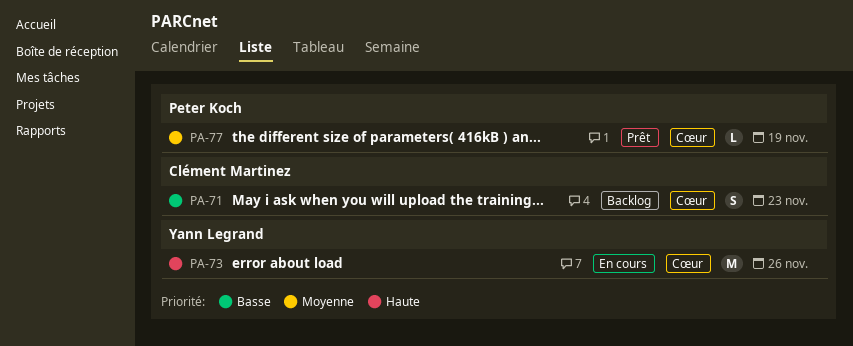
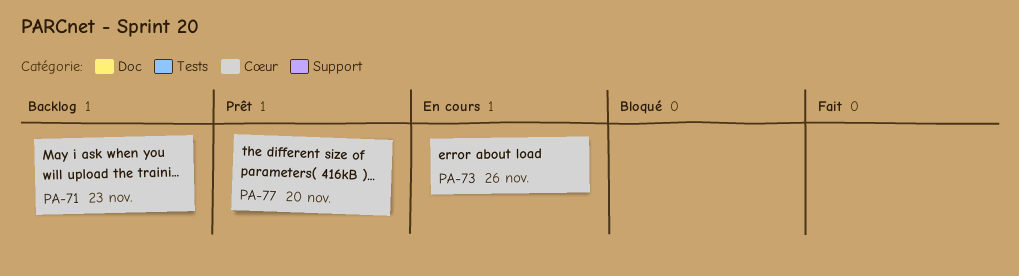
PA-77, due: Nov 19 -> Nov 20

